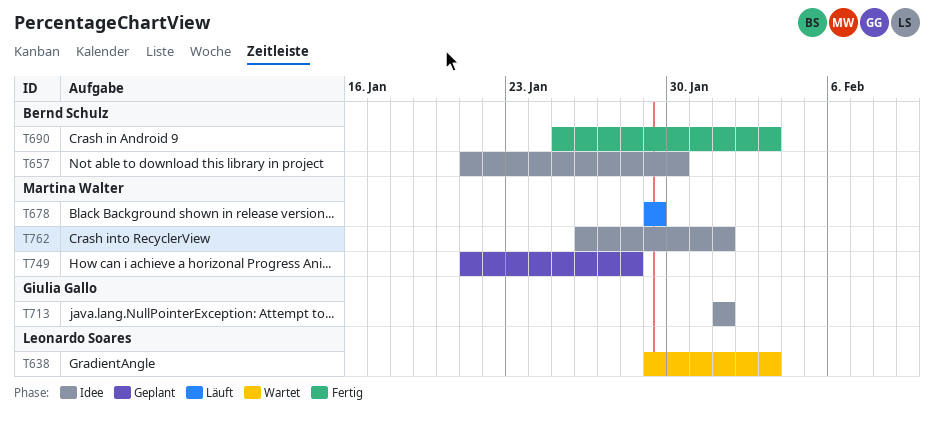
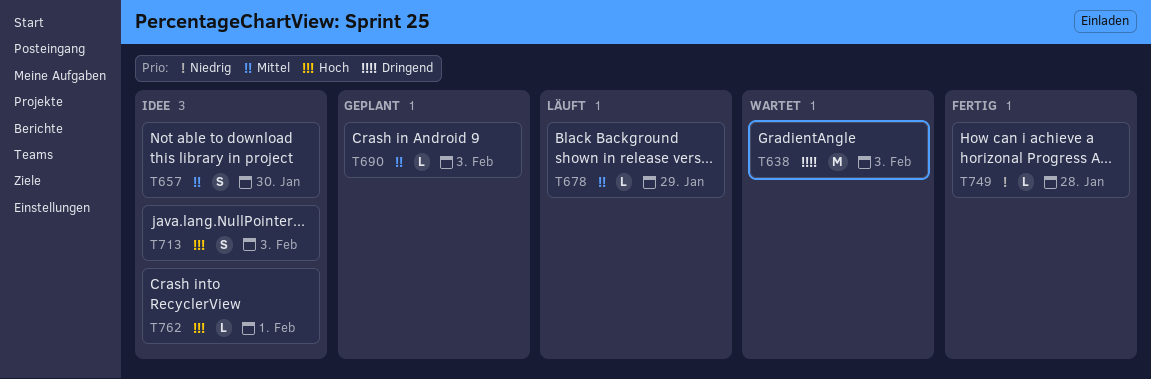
T690, status: Fertig -> Geplant
T713, due: Feb 1 -> Feb 3
T749, status: Geplant -> Fertig

